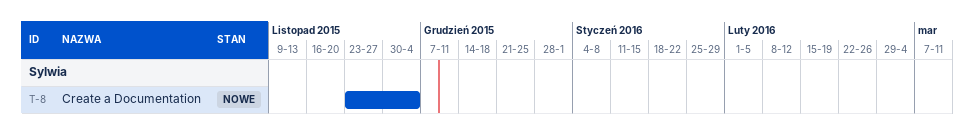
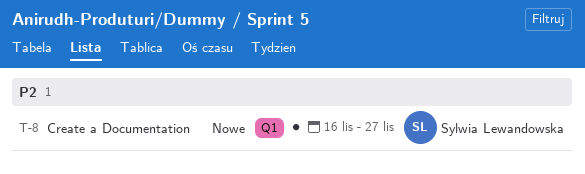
T-8, start: Nov 23 -> Nov 16
T-8, due: Dec 4 -> Nov 27

